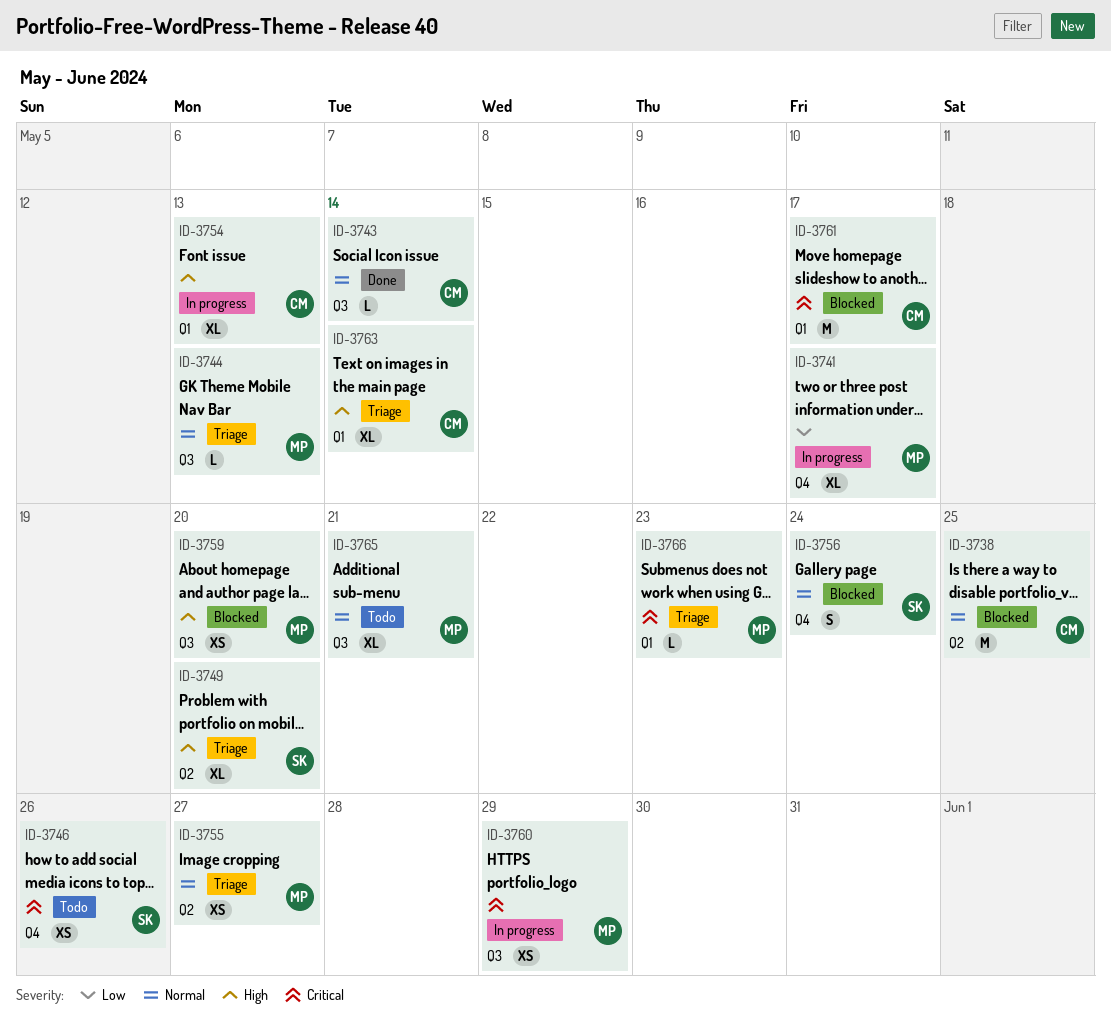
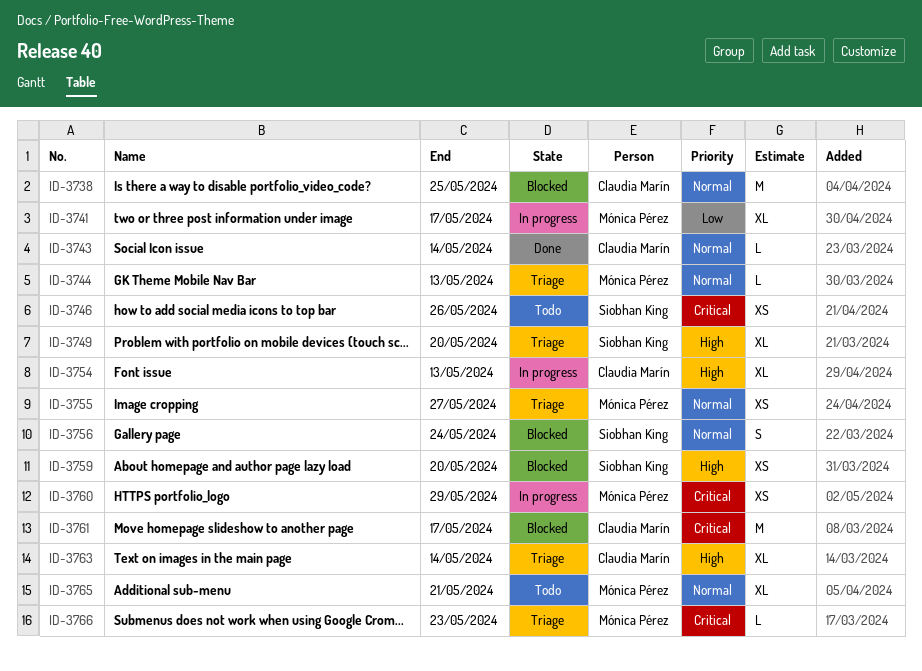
ID-3759, owner: Mónica Pérez -> Siobhan King

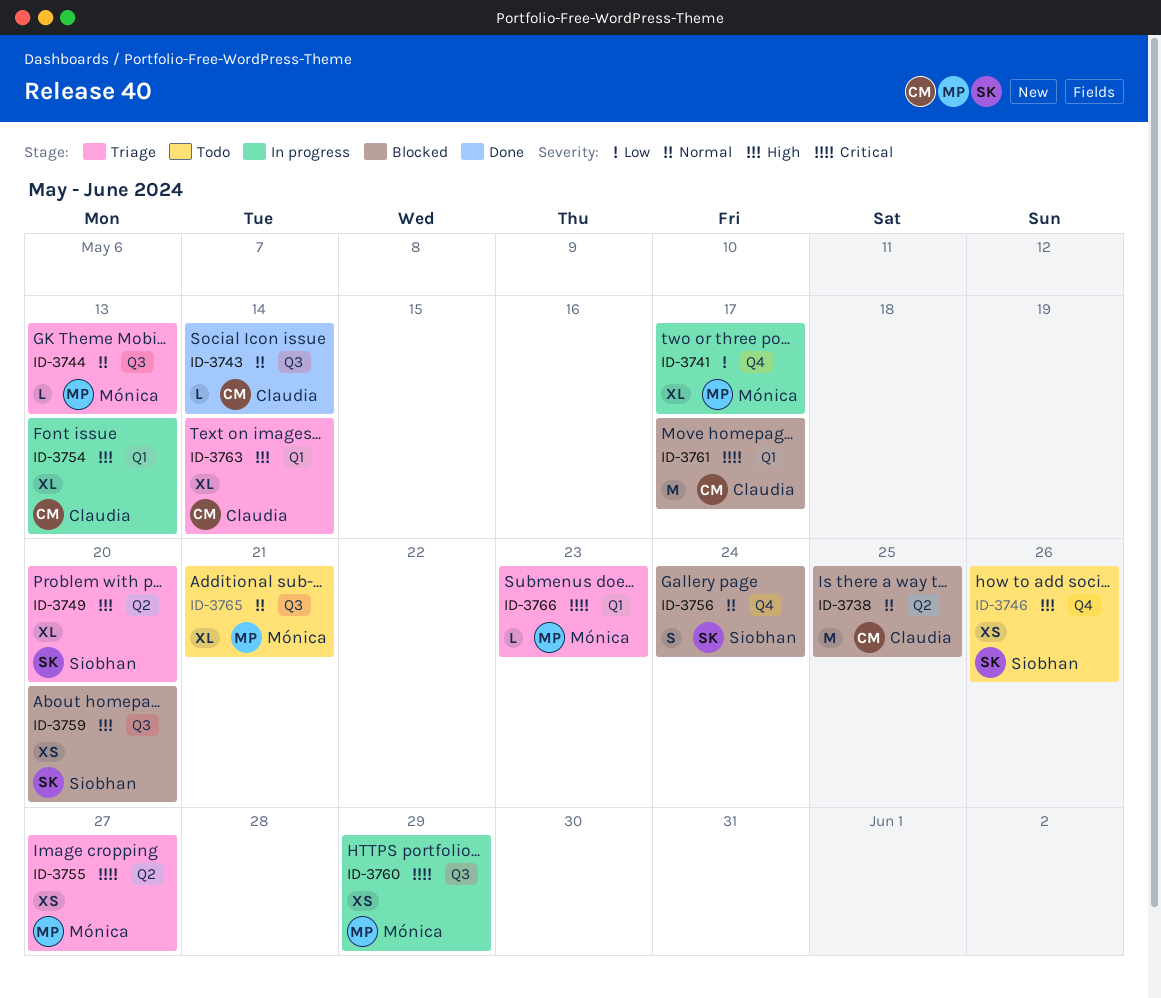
ID-3746, priority: Critical -> High
ID-3755, priority: Normal -> Critical

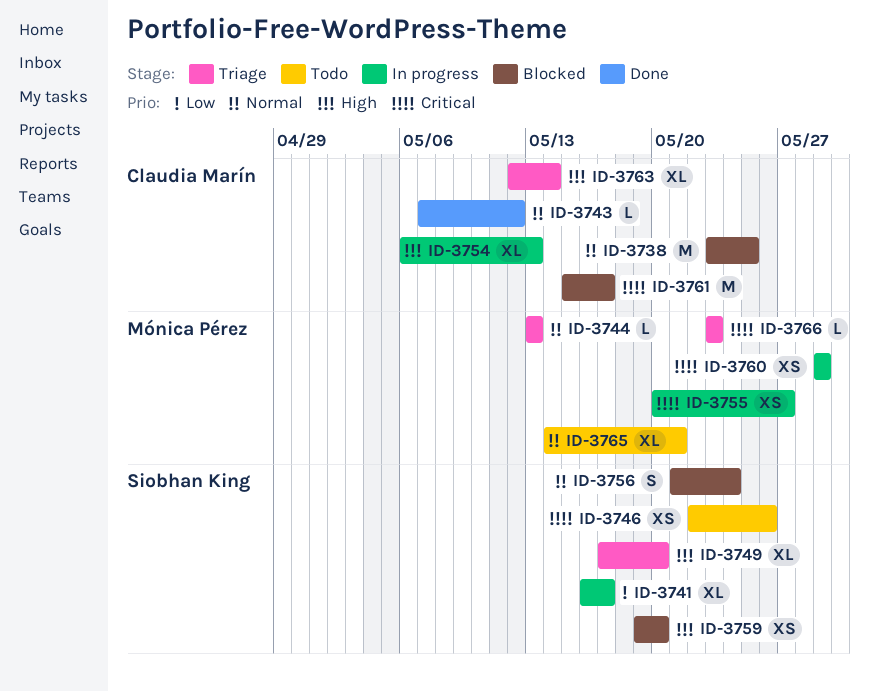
ID-3741, owner: Mónica Pérez -> Siobhan King
ID-3743, due: May 14 -> May 12
ID-3746, priority: High -> Critical
ID-3755, status: Triage -> In progress

